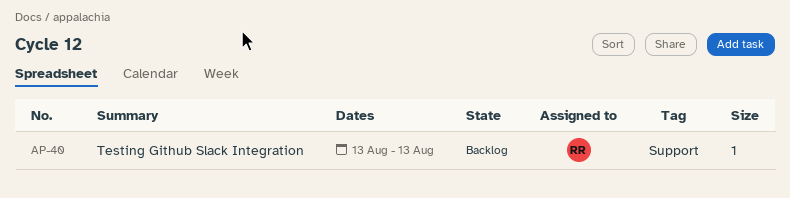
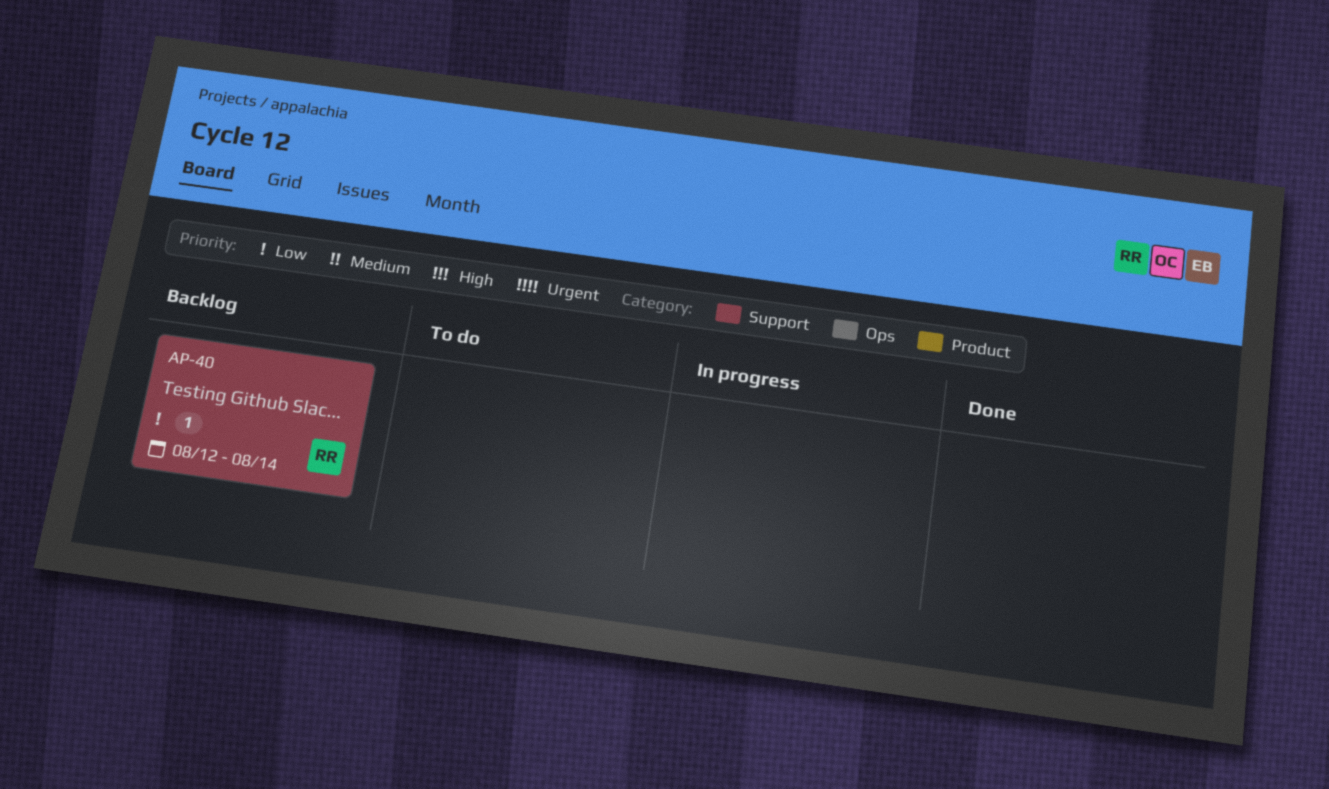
AP-40, start: Aug 13 -> Aug 12
AP-40, due: Aug 13 -> Aug 14

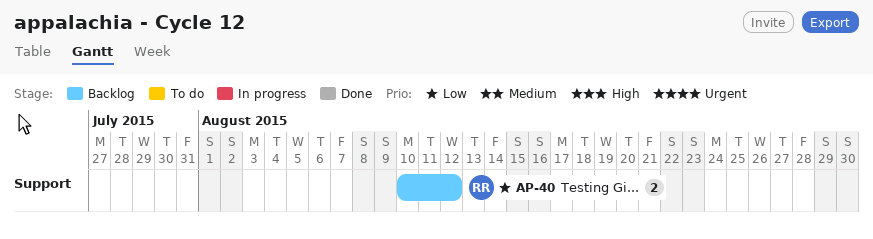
AP-40, estimate: 1 -> 2
AP-40, start: Aug 12 -> Aug 10
AP-40, due: Aug 14 -> Aug 12

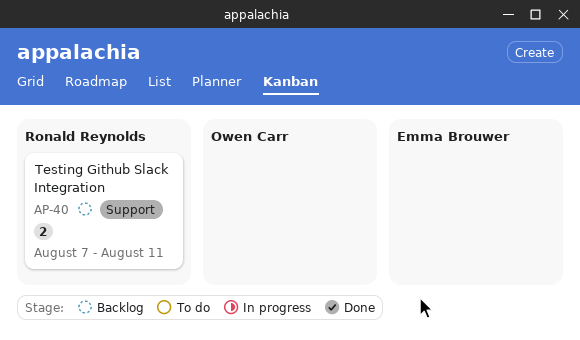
AP-40, start: Aug 10 -> Aug 7
AP-40, due: Aug 12 -> Aug 11

